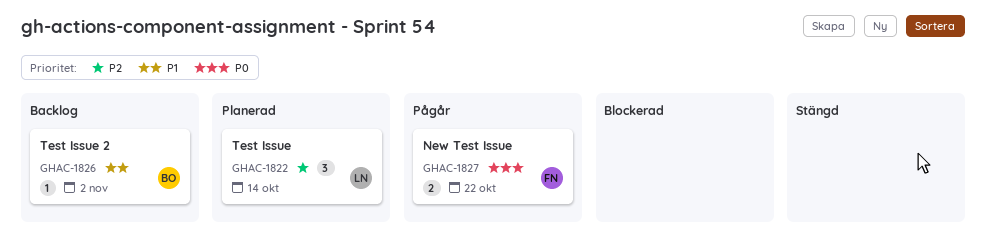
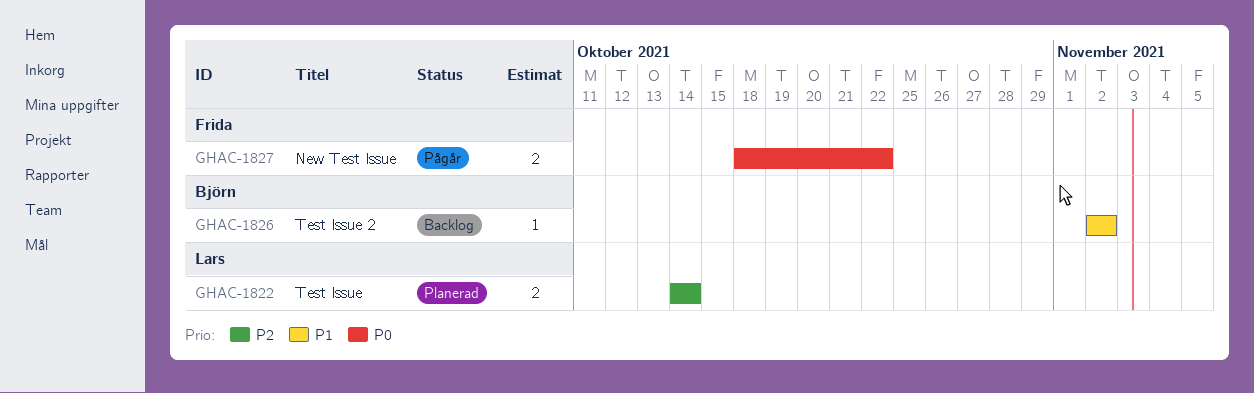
GHAC-1822, estimate: 3 -> 2

